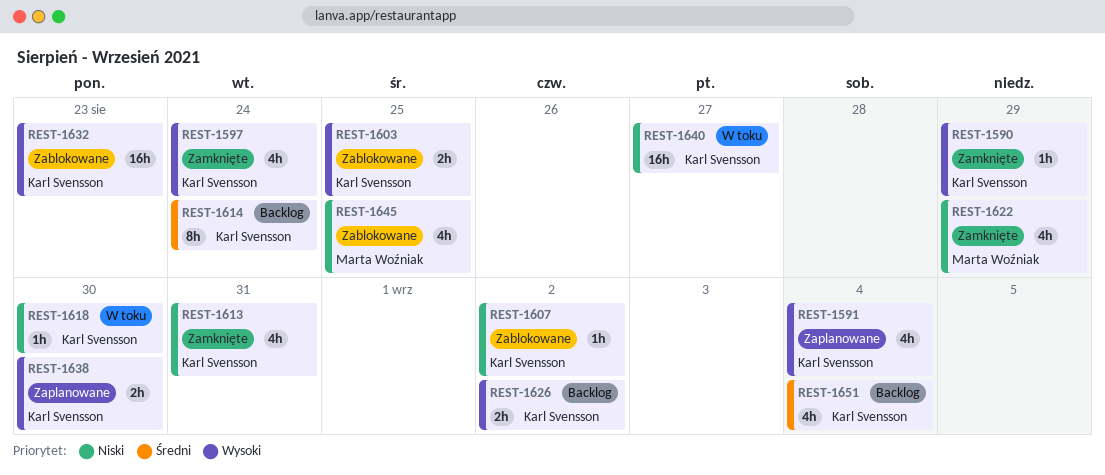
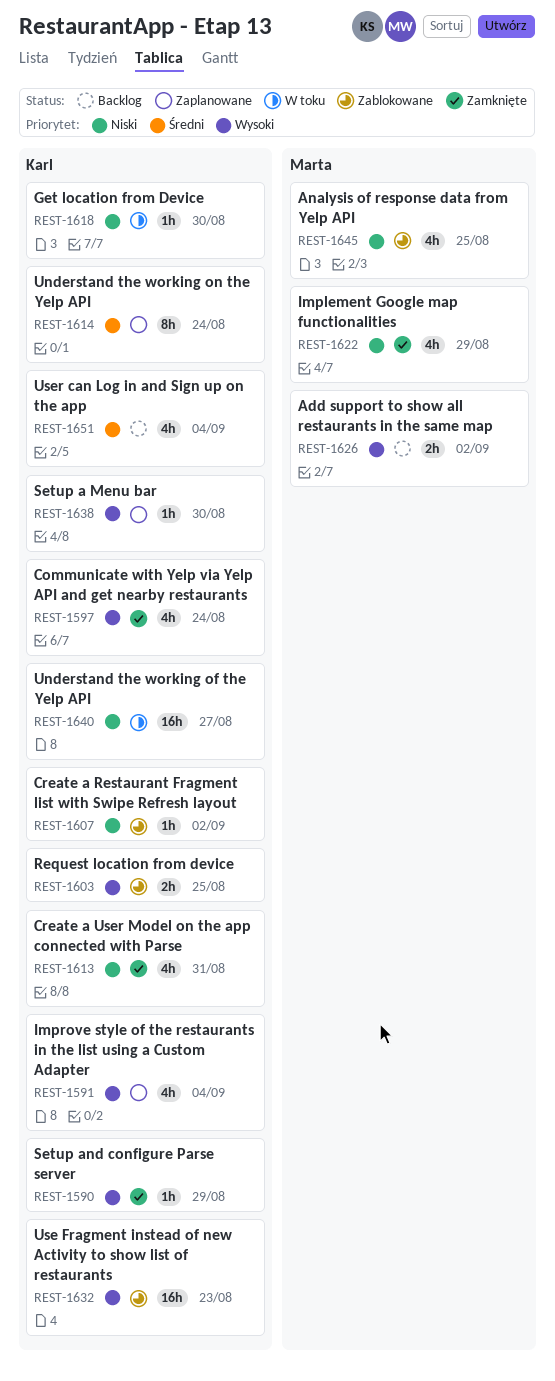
REST-1614, status: Backlog -> Zaplanowane
REST-1626, owner: Karl Svensson -> Marta Woźniak
REST-1638, estimate: 2h -> 1h

